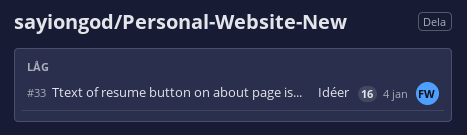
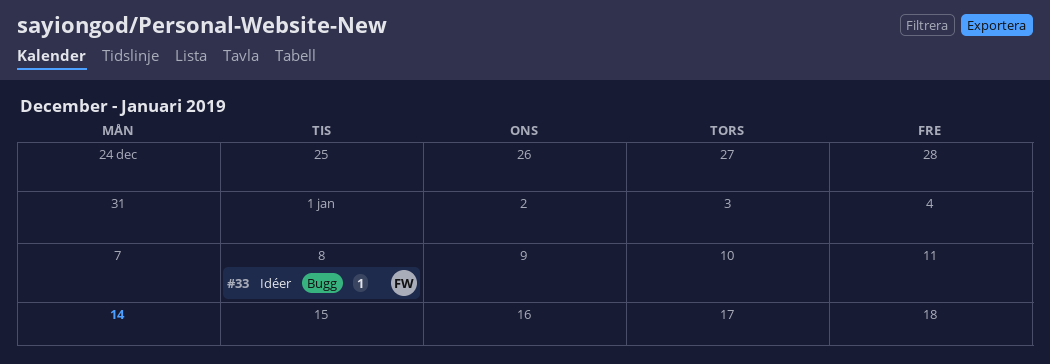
#33, estimate: 16 -> 1
#33, due: Jan 4 -> Jan 8

